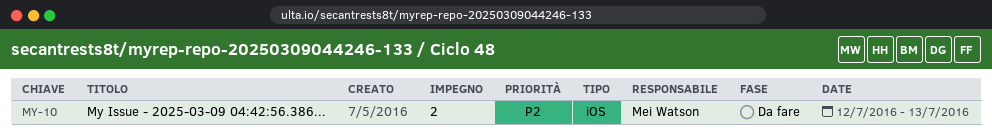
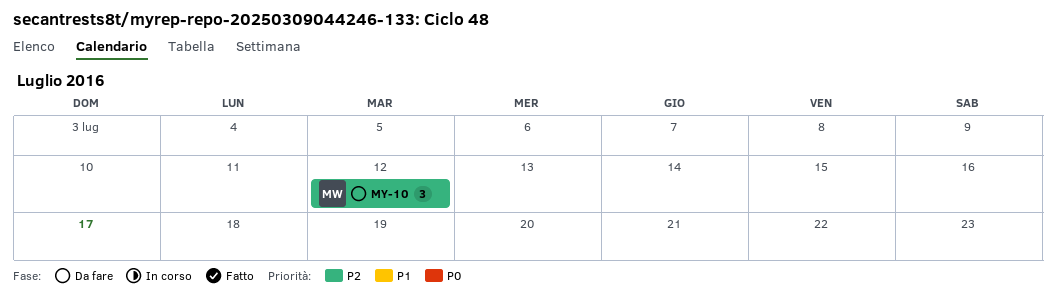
MY-10, estimate: 2 -> 3
MY-10, due: Jul 13 -> Jul 12

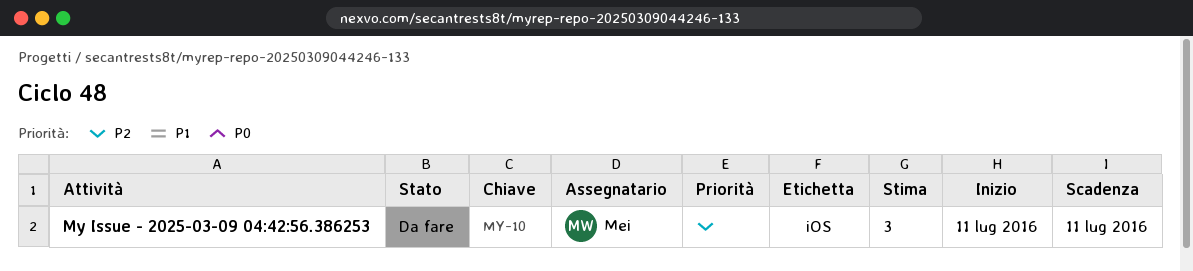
MY-10, start: Jul 12 -> Jul 11
MY-10, due: Jul 12 -> Jul 11

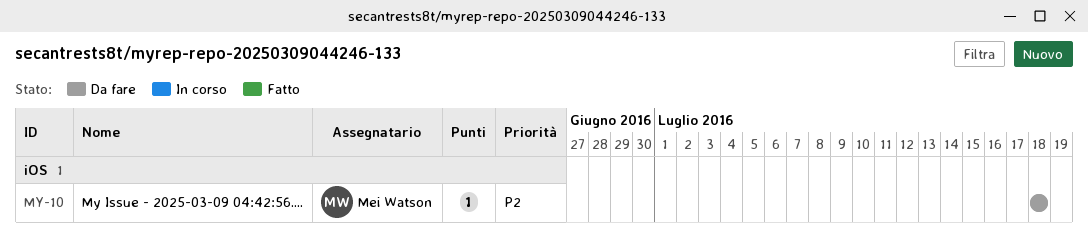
MY-10, estimate: 3 -> 1
MY-10, start: Jul 11 -> Jul 18
MY-10, due: Jul 11 -> Jul 18

